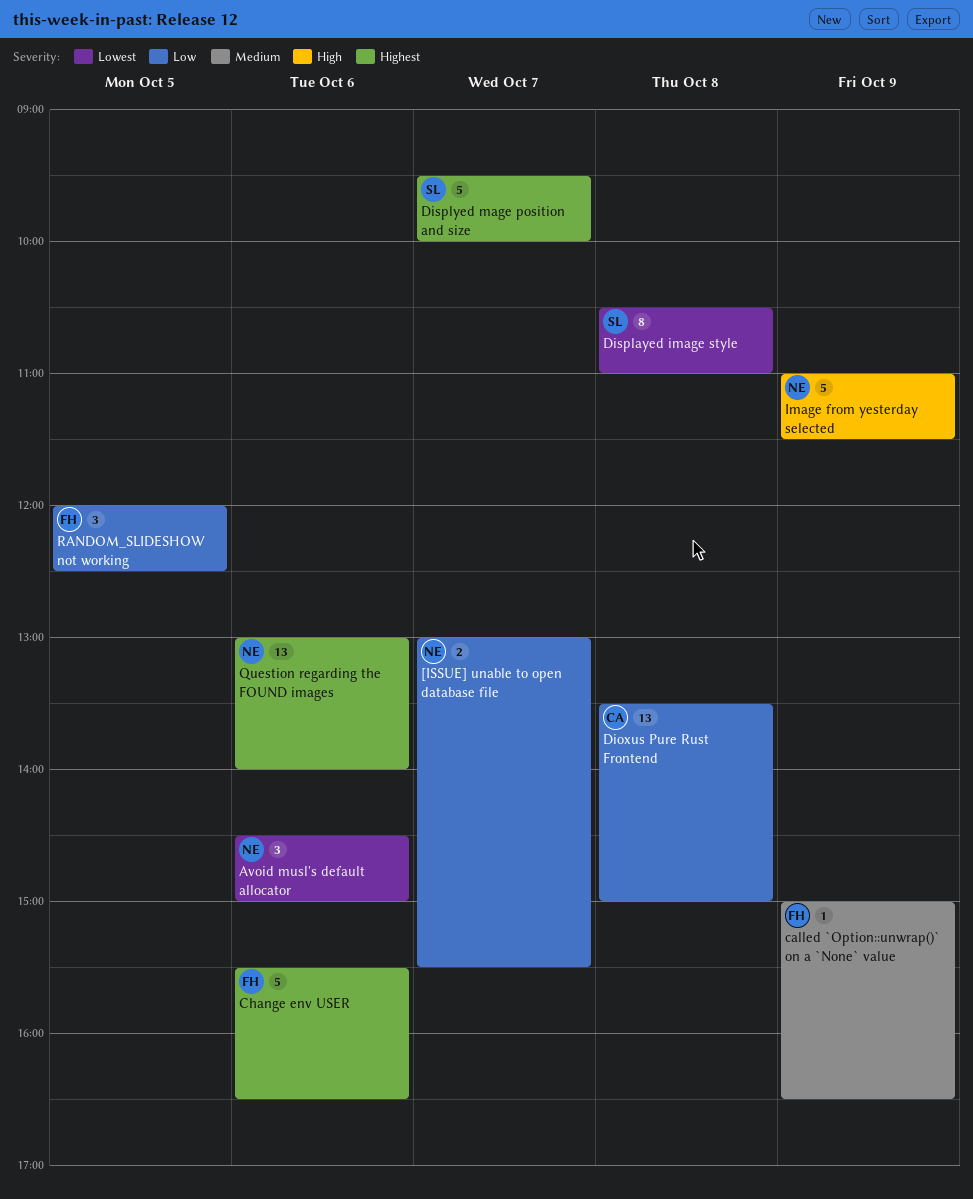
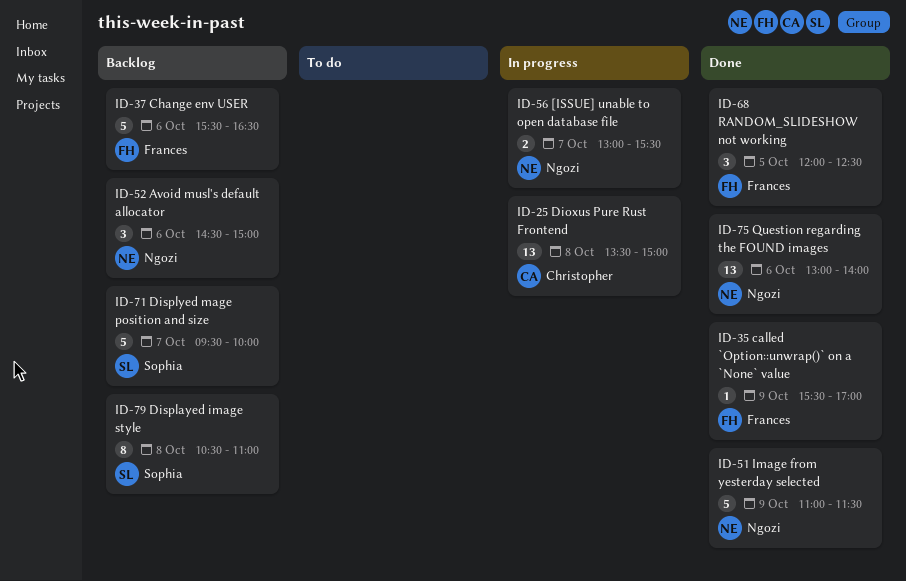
called `Option::unwrap()` on a `None` value, begins: 15:00 -> 15:30
called `Option::unwrap()` on a `None` value, ends: 16:30 -> 17:00

